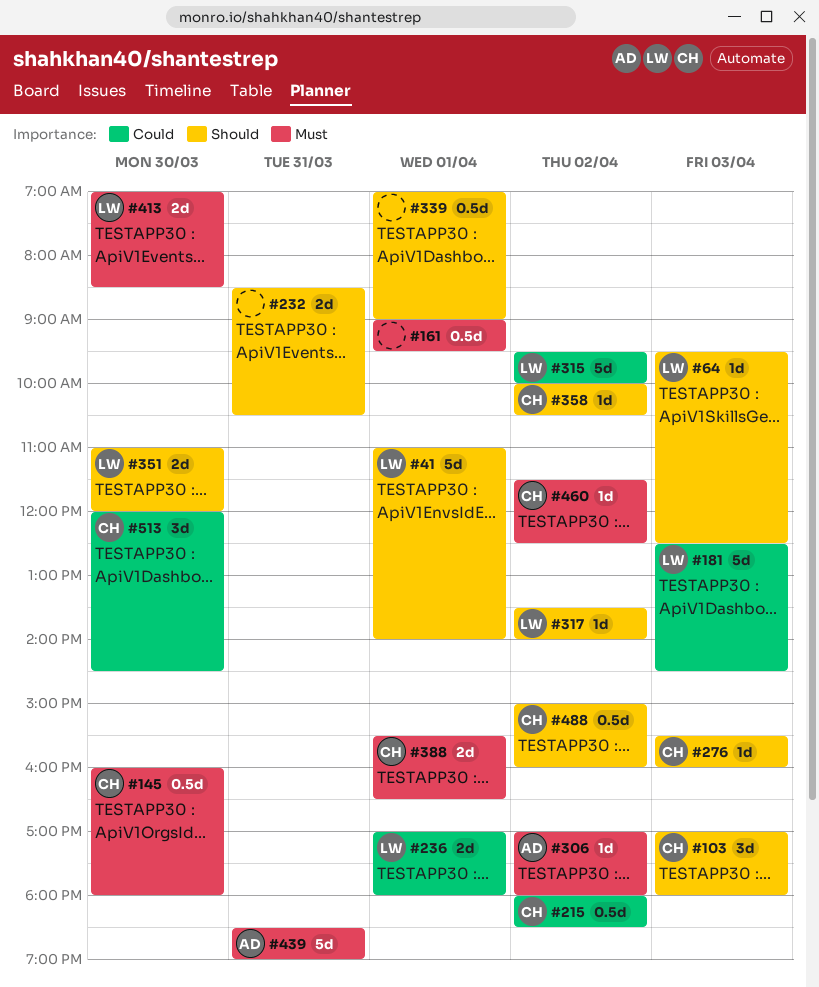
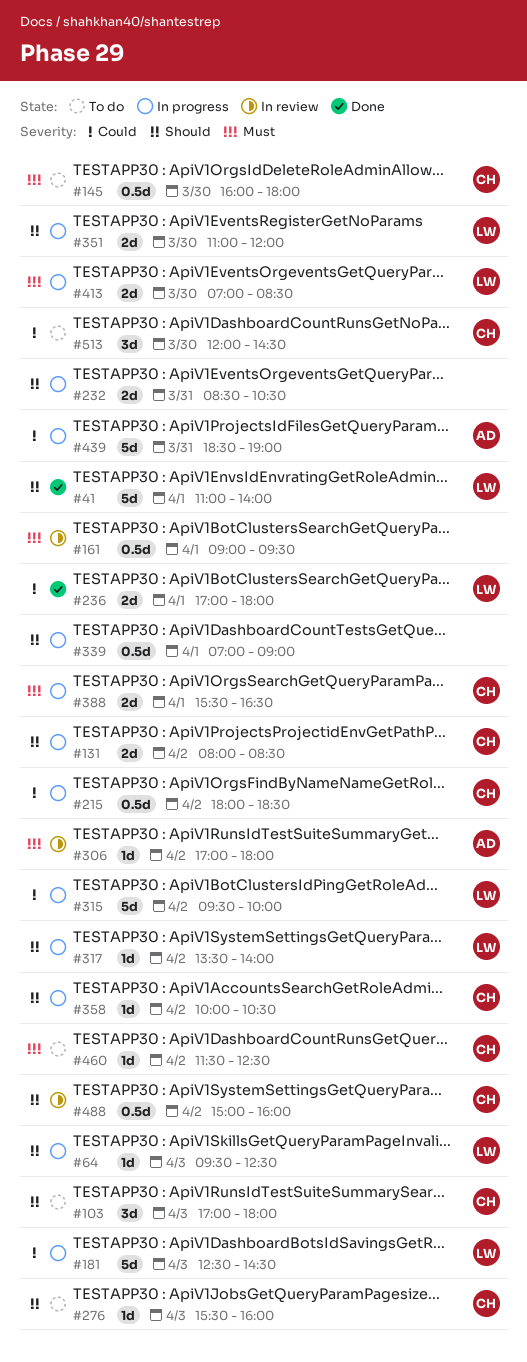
#131: none -> present
#439, priority: Must -> Could

